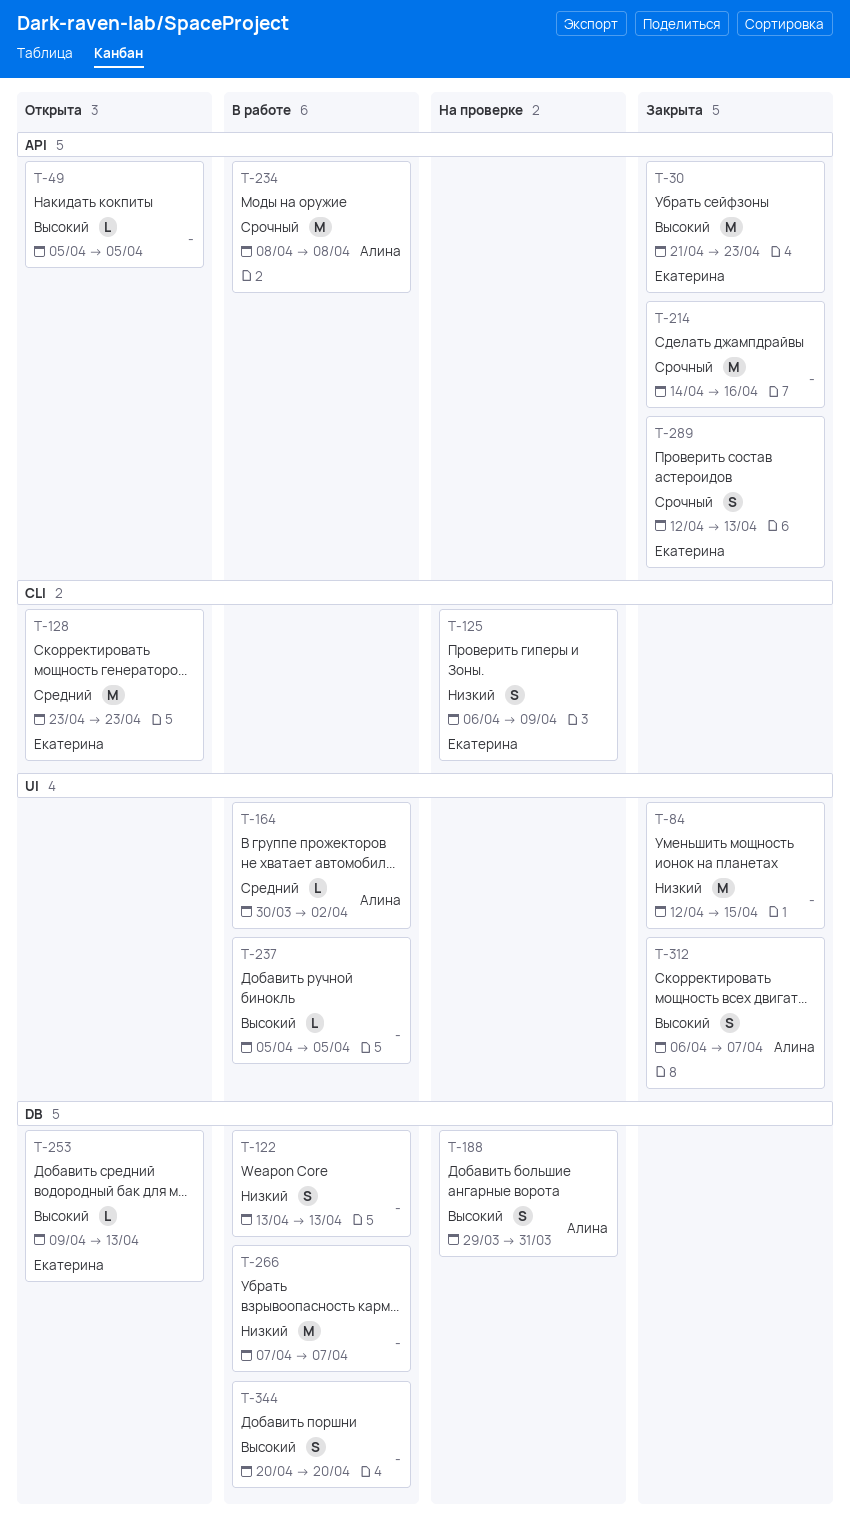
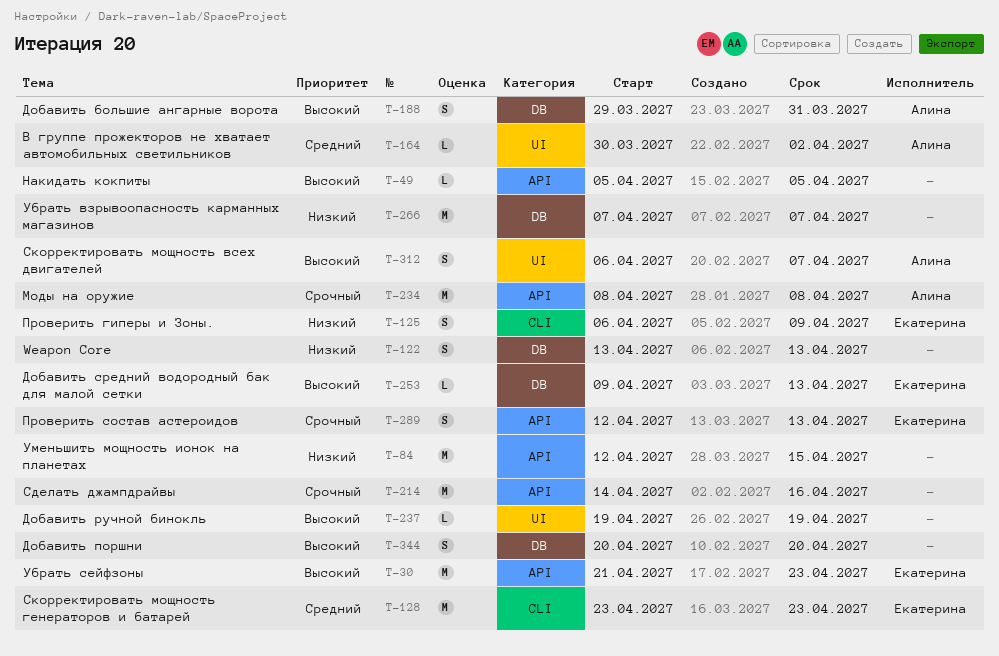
T-84, label: UI -> API
T-237, start: Apr 5 -> Apr 19
T-237, due: Apr 5 -> Apr 19

